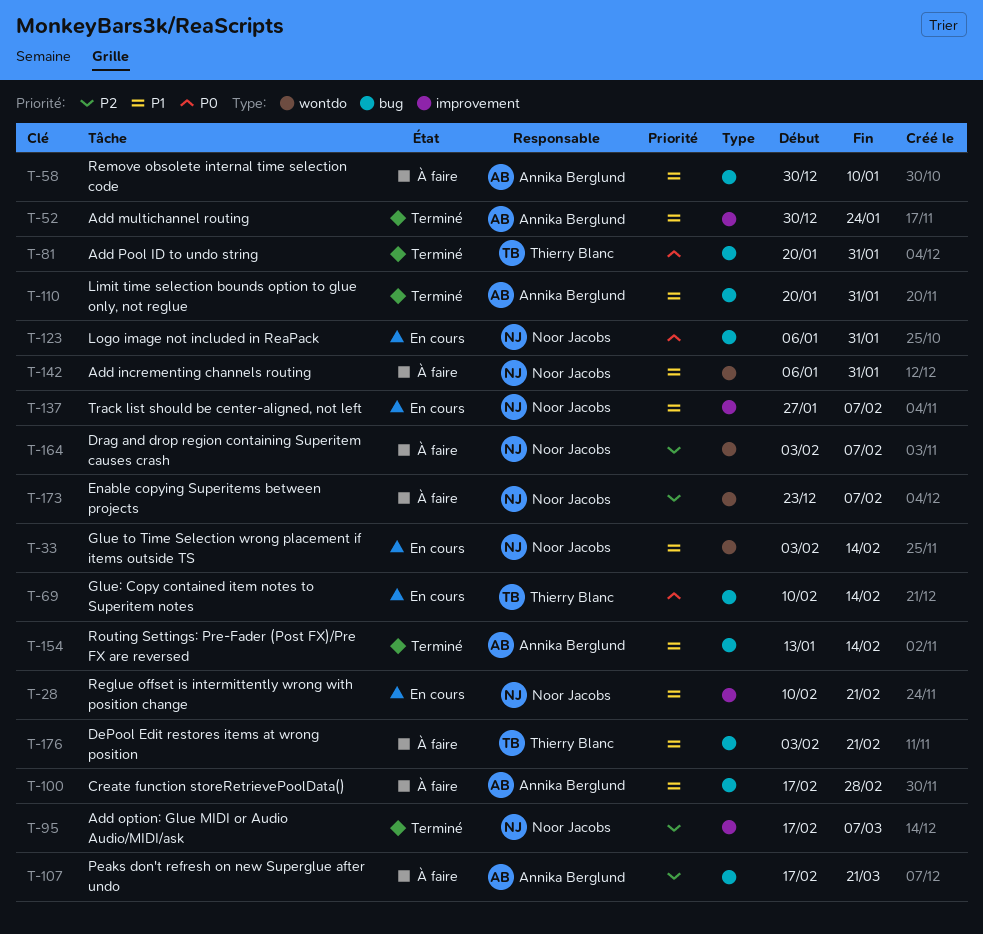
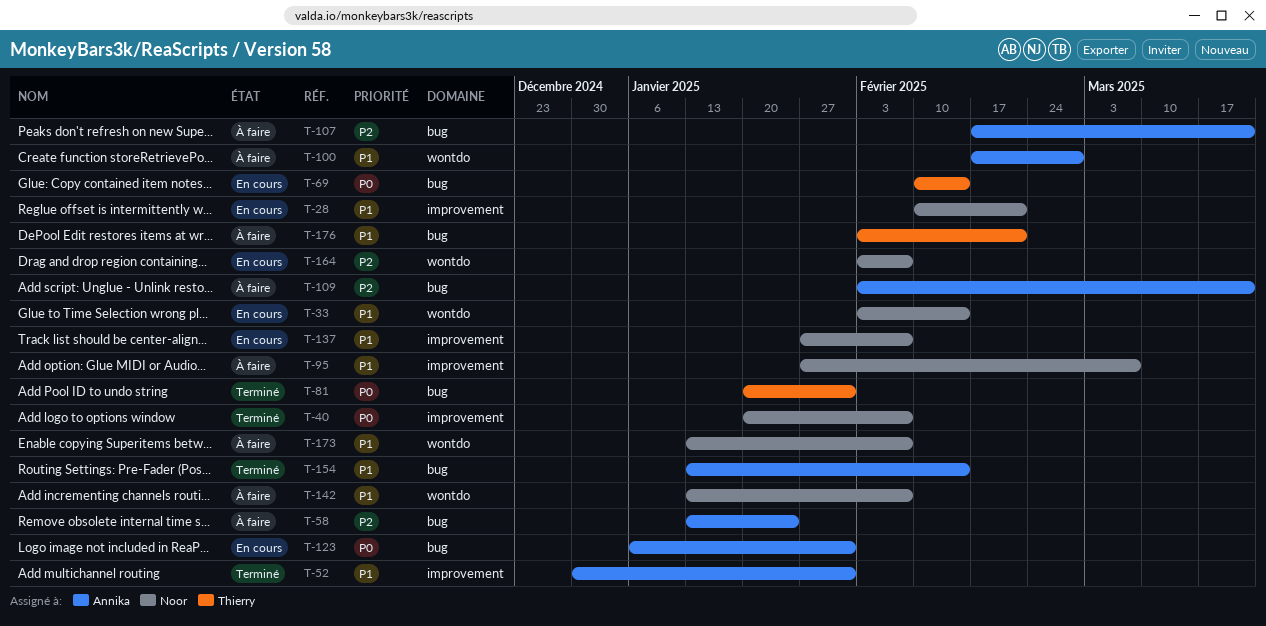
T-40: none -> present
T-52, due: Jan 24 -> Jan 31
T-58, priority: P1 -> P2
T-58, start: Dec 30 -> Jan 13
T-58, due: Jan 10 -> Jan 24
T-95, status: Terminé -> À faire
T-95, priority: P2 -> P1
T-95, start: Feb 17 -> Jan 27
T-100, label: bug -> wontdo
T-109: none -> present
T-110: present -> none
T-123, owner: Noor Jacobs -> Annika Berglund
T-142, start: Jan 6 -> Jan 13
T-142, due: Jan 31 -> Feb 7
T-164, status: À faire -> En cours
T-173, priority: P2 -> P1
T-173, start: Dec 23 -> Jan 13

